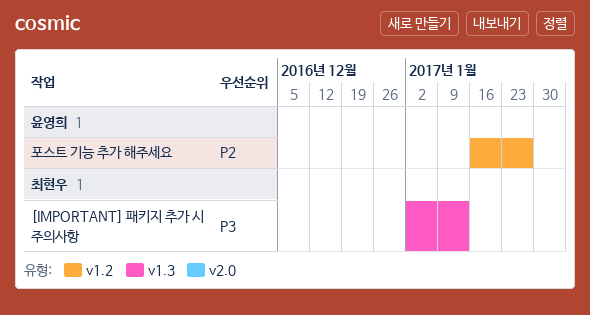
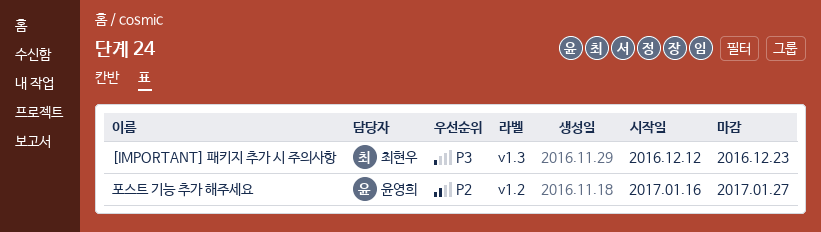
[IMPORTANT] 패키지 추가 시 주의사항, start: Jan 2 -> Dec 12
[IMPORTANT] 패키지 추가 시 주의사항, due: Jan 13 -> Dec 23

